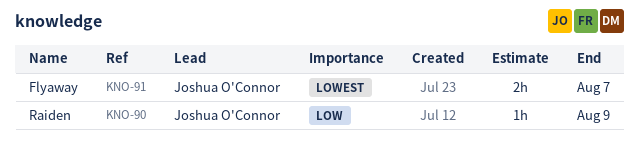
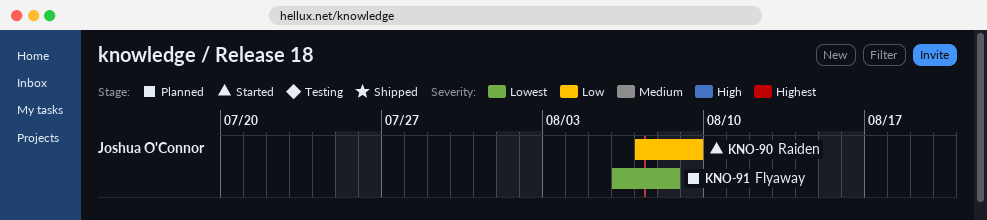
KNO-91, due: Aug 7 -> Aug 8

